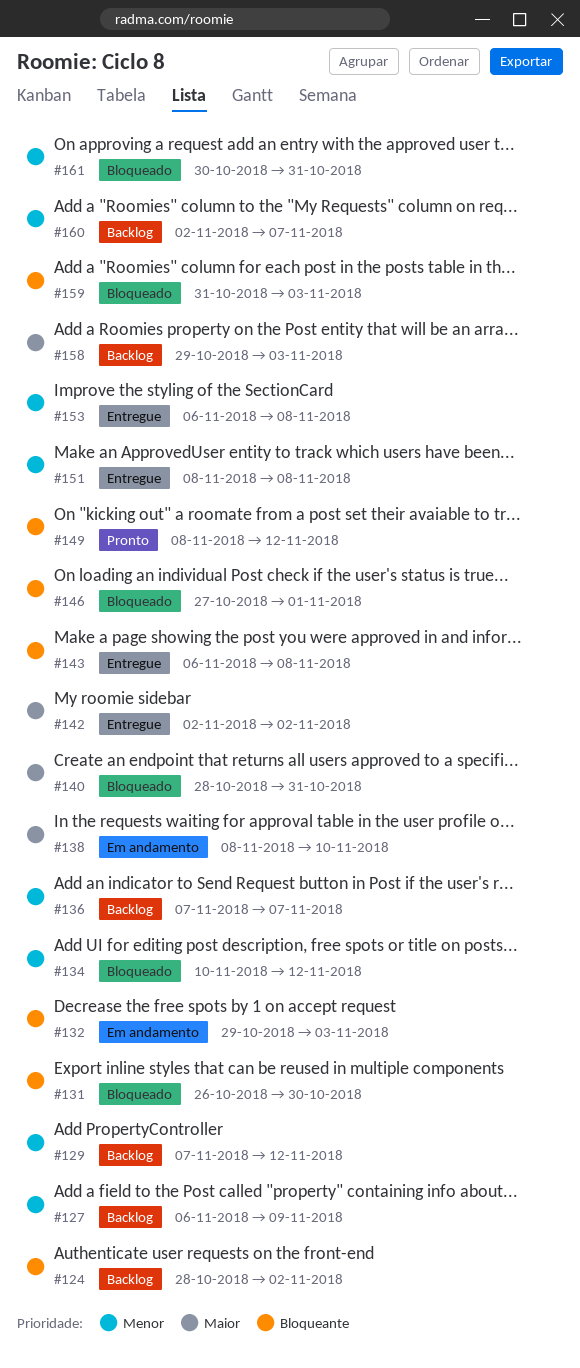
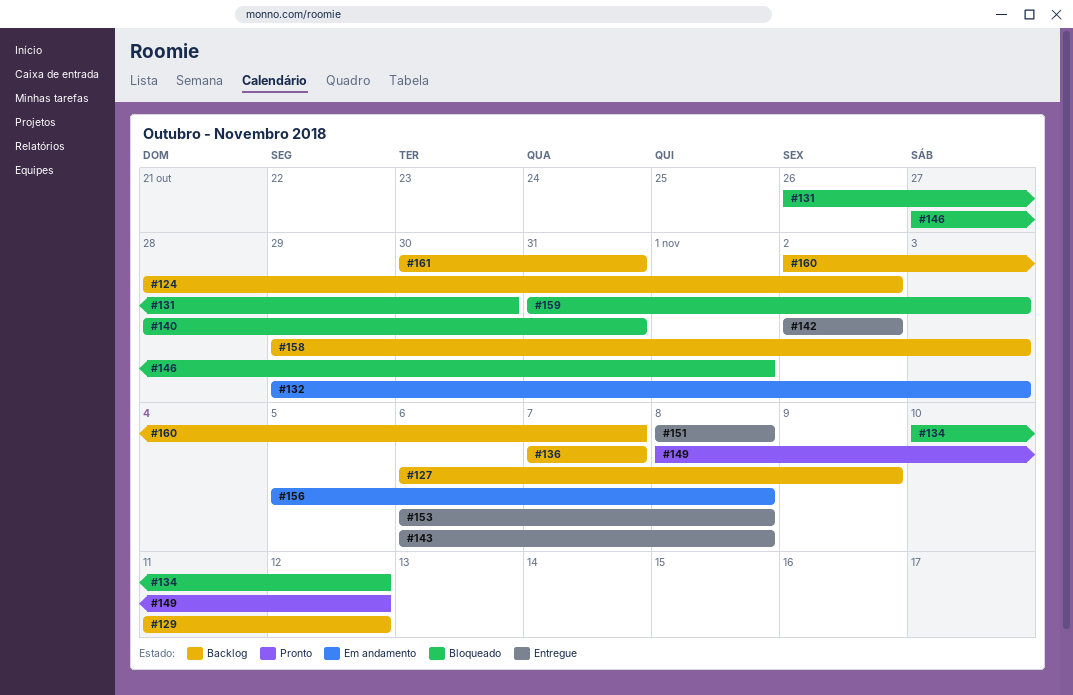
#129, start: Nov 7 -> Nov 11
#138: present -> none
#156: none -> present
#161, status: Bloqueado -> Backlog

